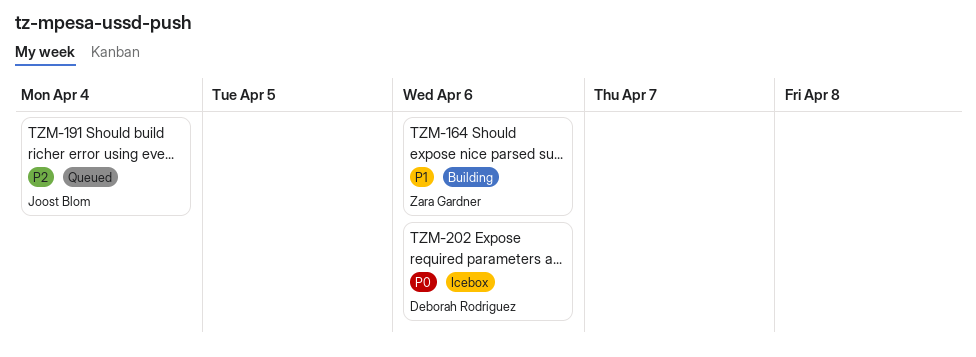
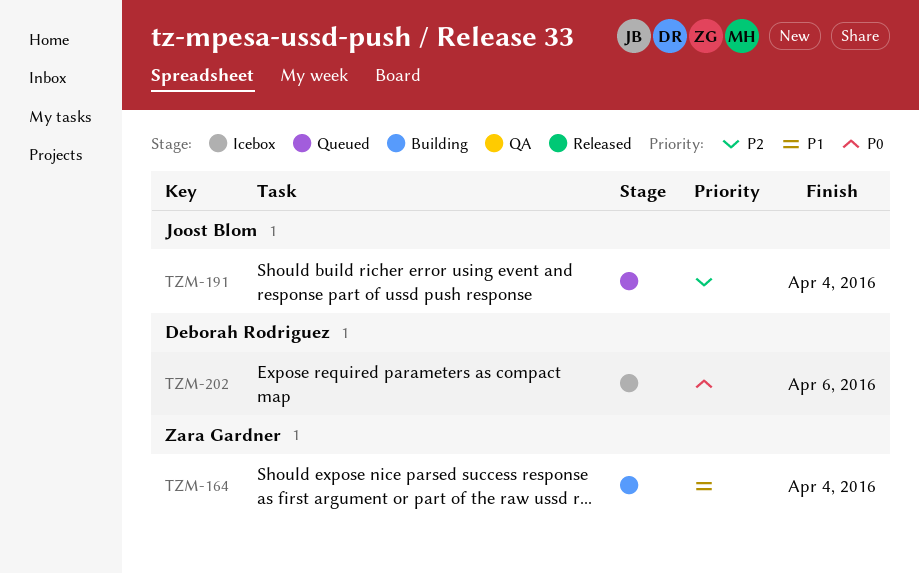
TZM-164, due: Apr 6 -> Apr 4

